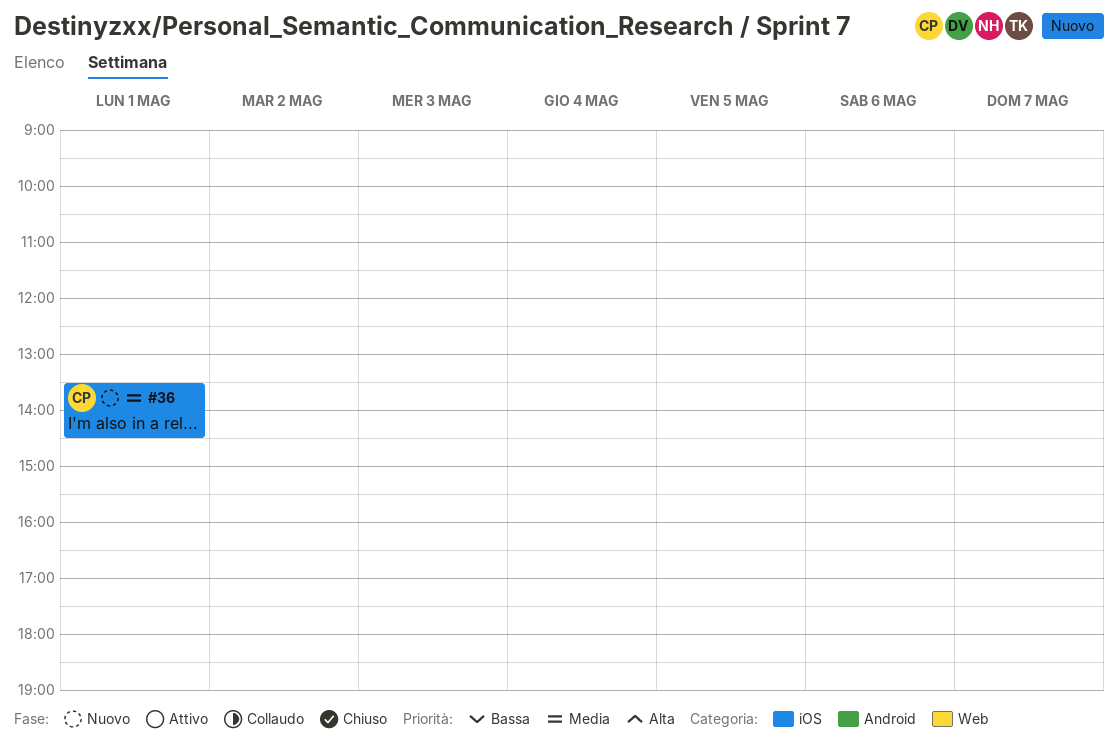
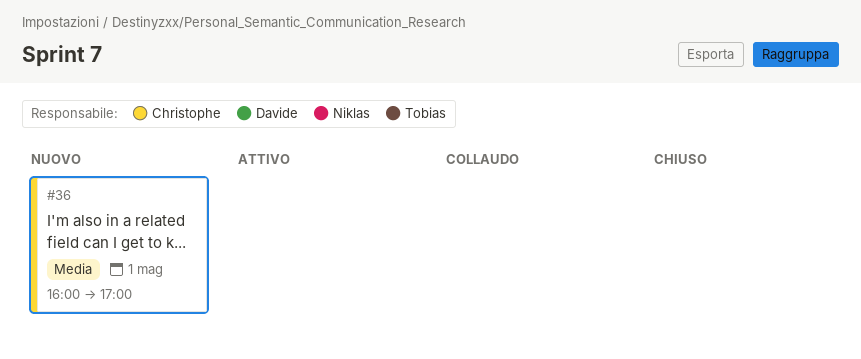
#36, begins: 13:30 -> 16:00
#36, ends: 14:30 -> 17:00

